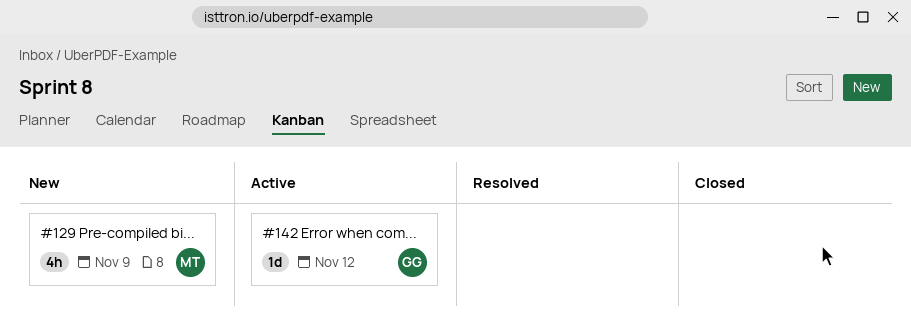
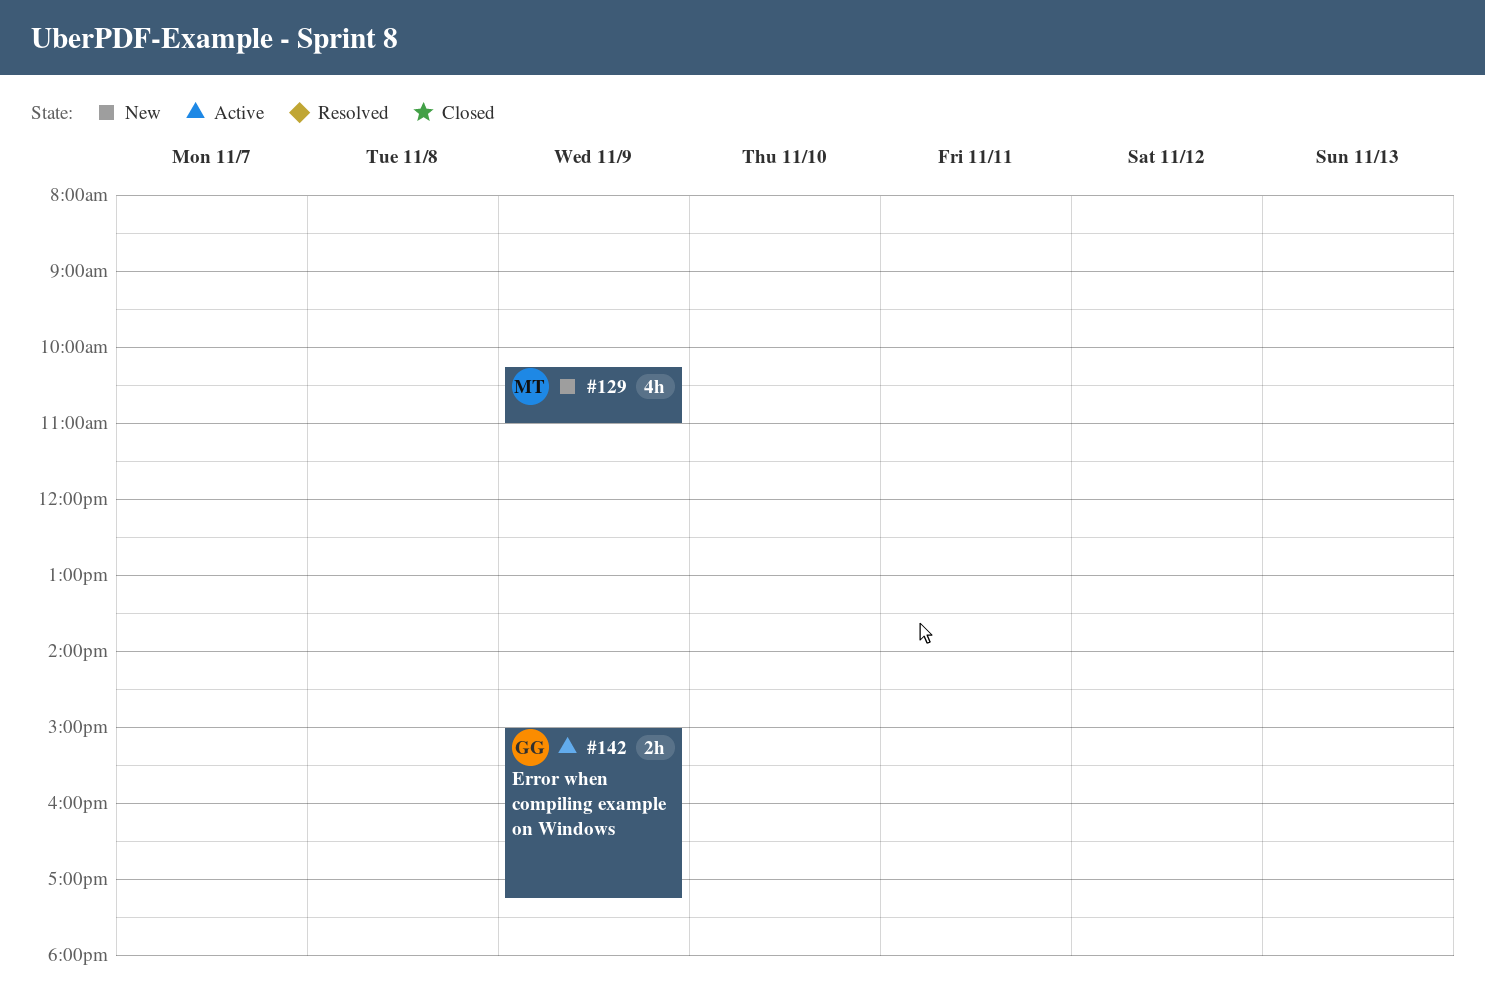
#142, estimate: 1d -> 2h
#142, day: Nov 12 -> Nov 9

